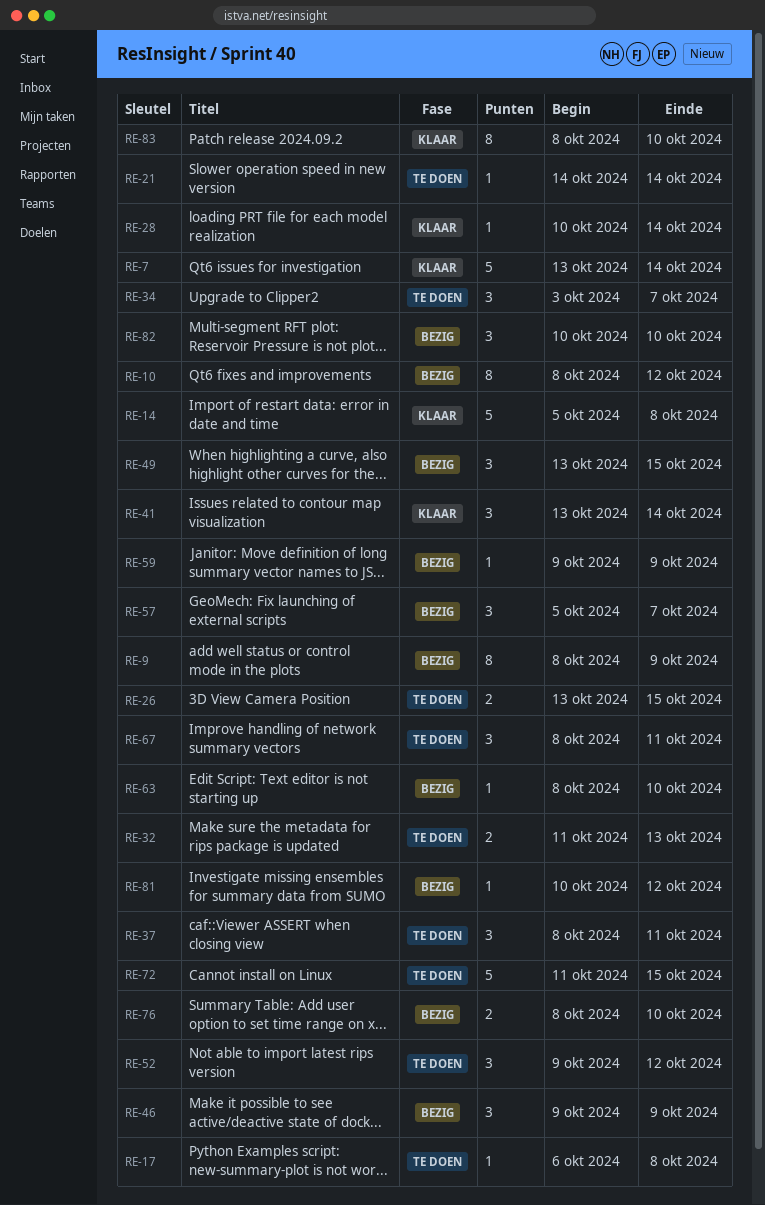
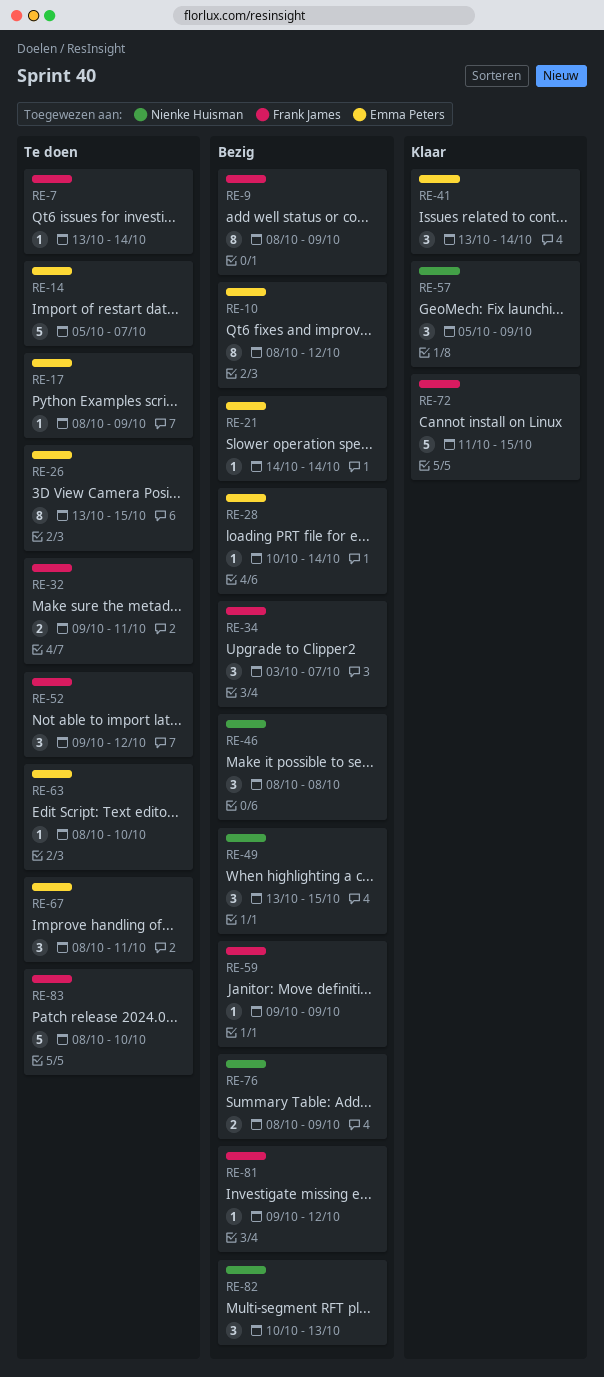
RE-7, status: Klaar -> Te doen
RE-7, estimate: 5 -> 1
RE-14, status: Klaar -> Te doen
RE-14, due: Oct 8 -> Oct 7
RE-17, start: Oct 6 -> Oct 8
RE-17, due: Oct 8 -> Oct 9
RE-21, status: Te doen -> Bezig
RE-26, estimate: 2 -> 8
RE-28, status: Klaar -> Bezig
RE-32, start: Oct 11 -> Oct 9
RE-32, due: Oct 13 -> Oct 11
RE-34, status: Te doen -> Bezig
RE-37: present -> none
RE-46, start: Oct 9 -> Oct 8
RE-46, due: Oct 9 -> Oct 8
RE-57, status: Bezig -> Klaar
RE-57, due: Oct 7 -> Oct 9
RE-63, status: Bezig -> Te doen
RE-72, status: Te doen -> Klaar
RE-76, due: Oct 10 -> Oct 9
RE-81, start: Oct 10 -> Oct 9
RE-82, due: Oct 10 -> Oct 13
RE-83, status: Klaar -> Te doen
RE-83, estimate: 8 -> 5

